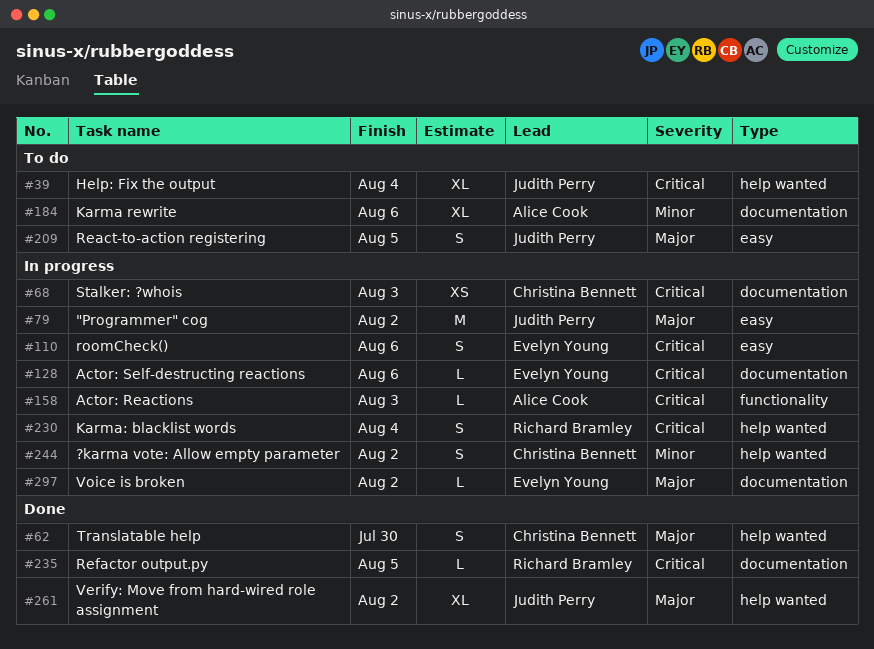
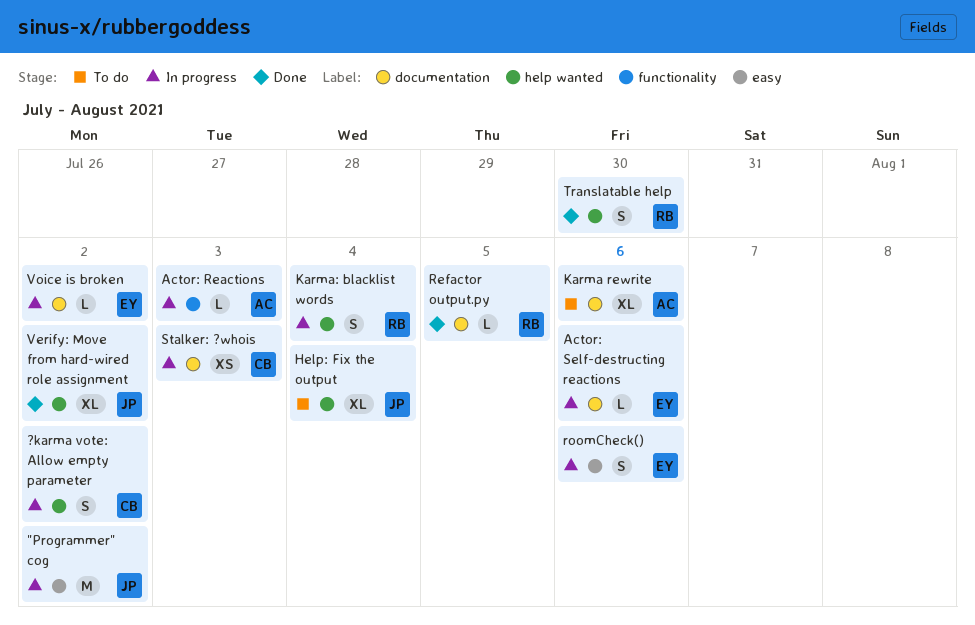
React-to-action registering: present -> none
Translatable help, owner: Christina Bennett -> Richard Bramley

